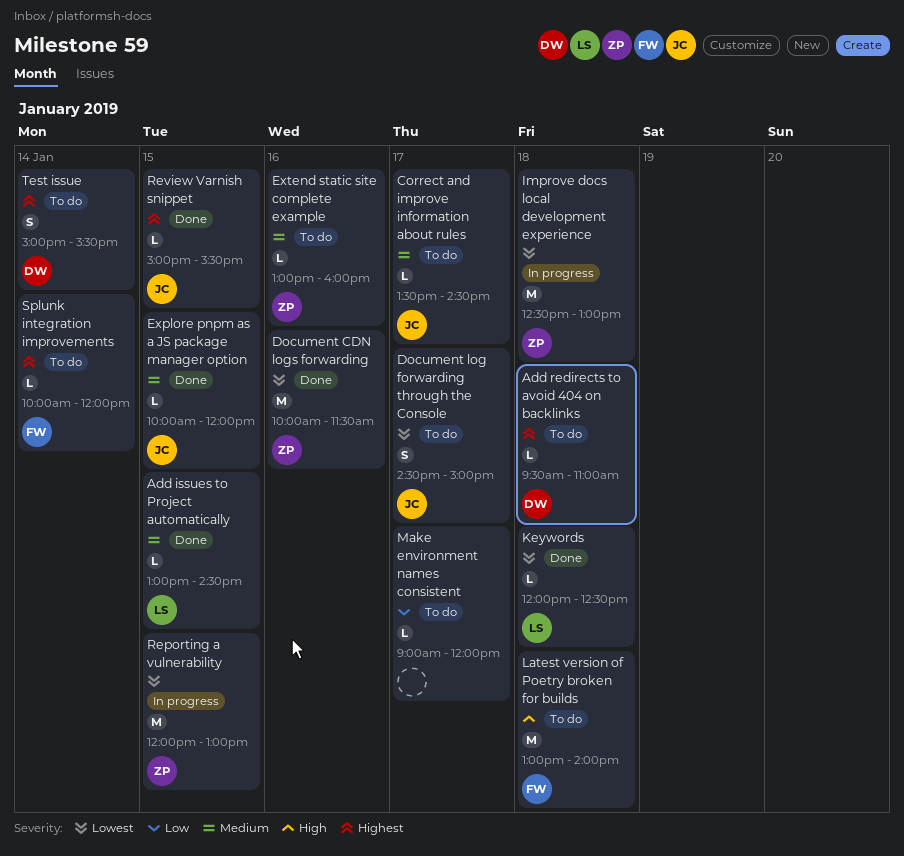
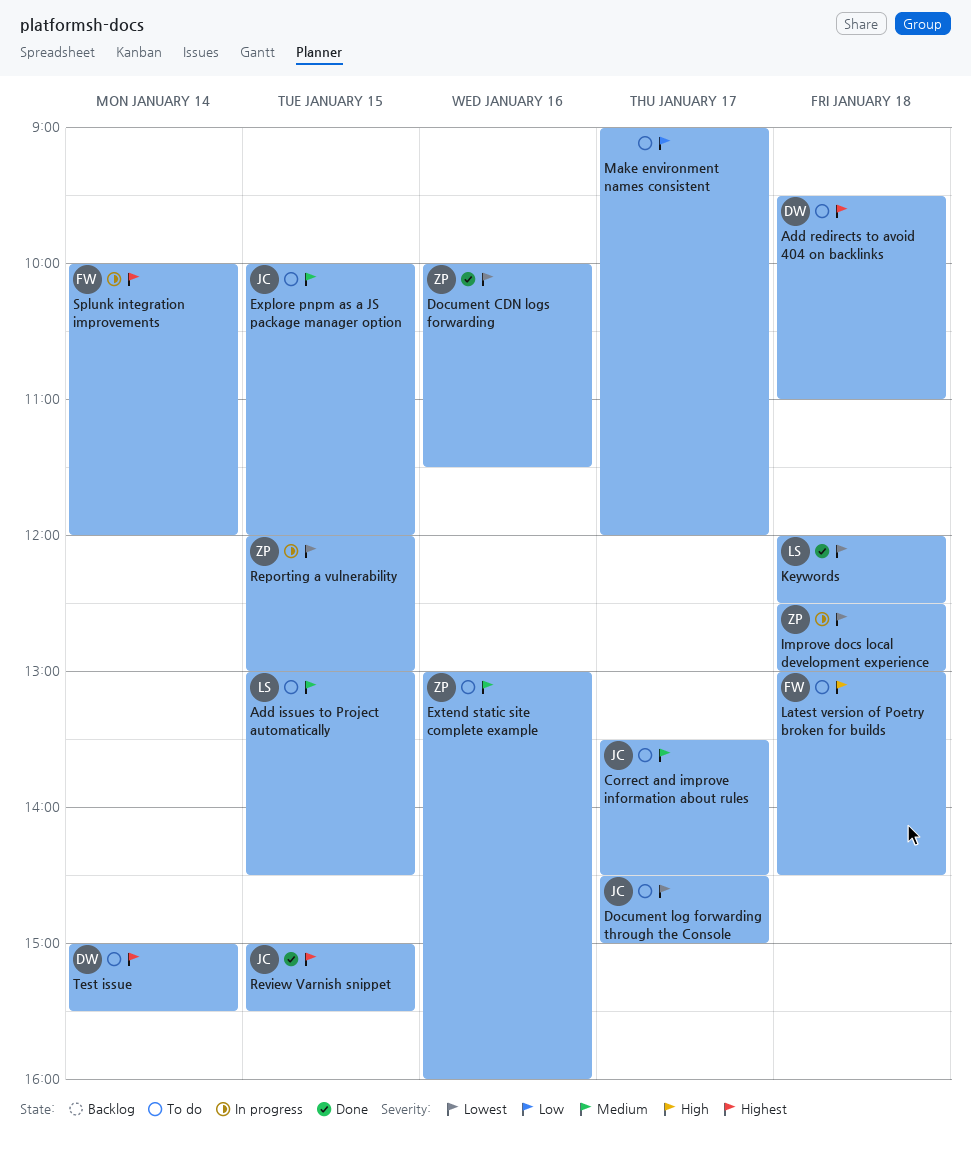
Add issues to Project automatically, status: Done -> To do
Explore pnpm as a JS package manager option, status: Done -> To do
Latest version of Poetry broken for builds, ends: 14:00 -> 14:30
Splunk integration improvements, status: To do -> In progress

